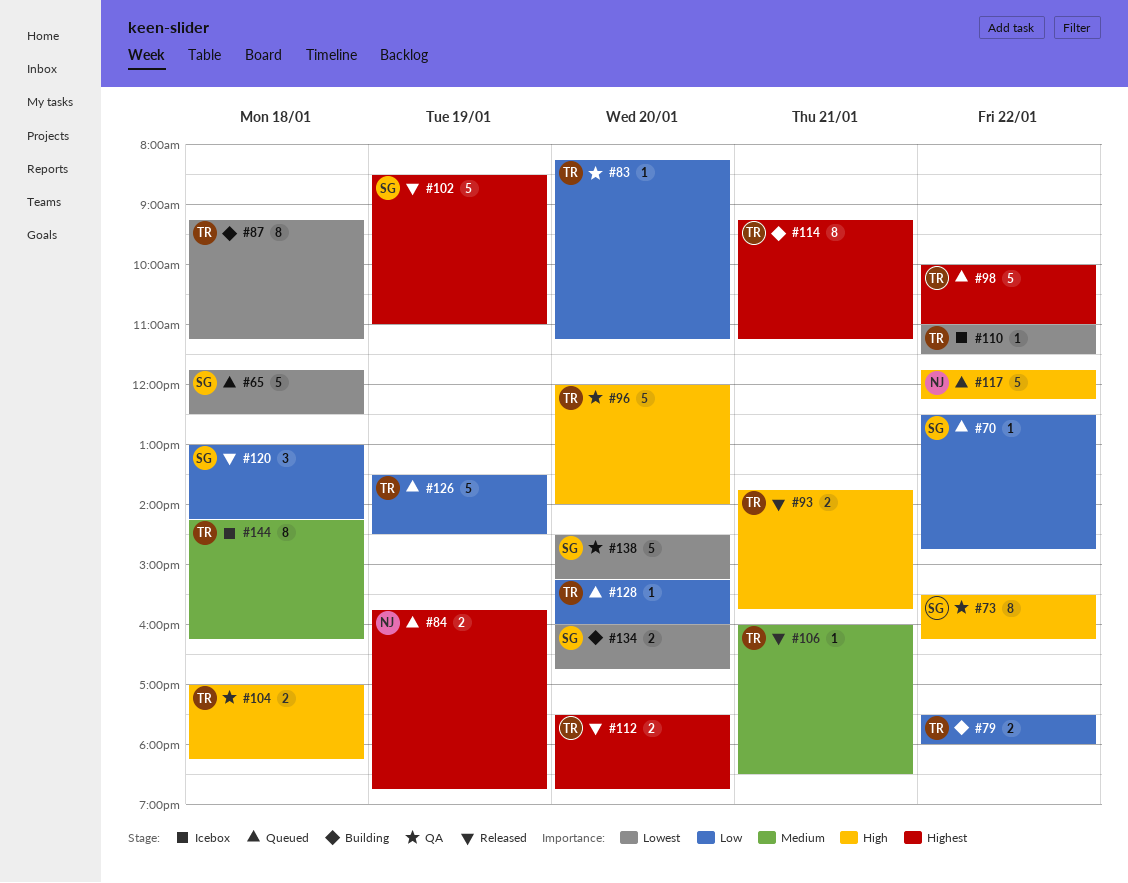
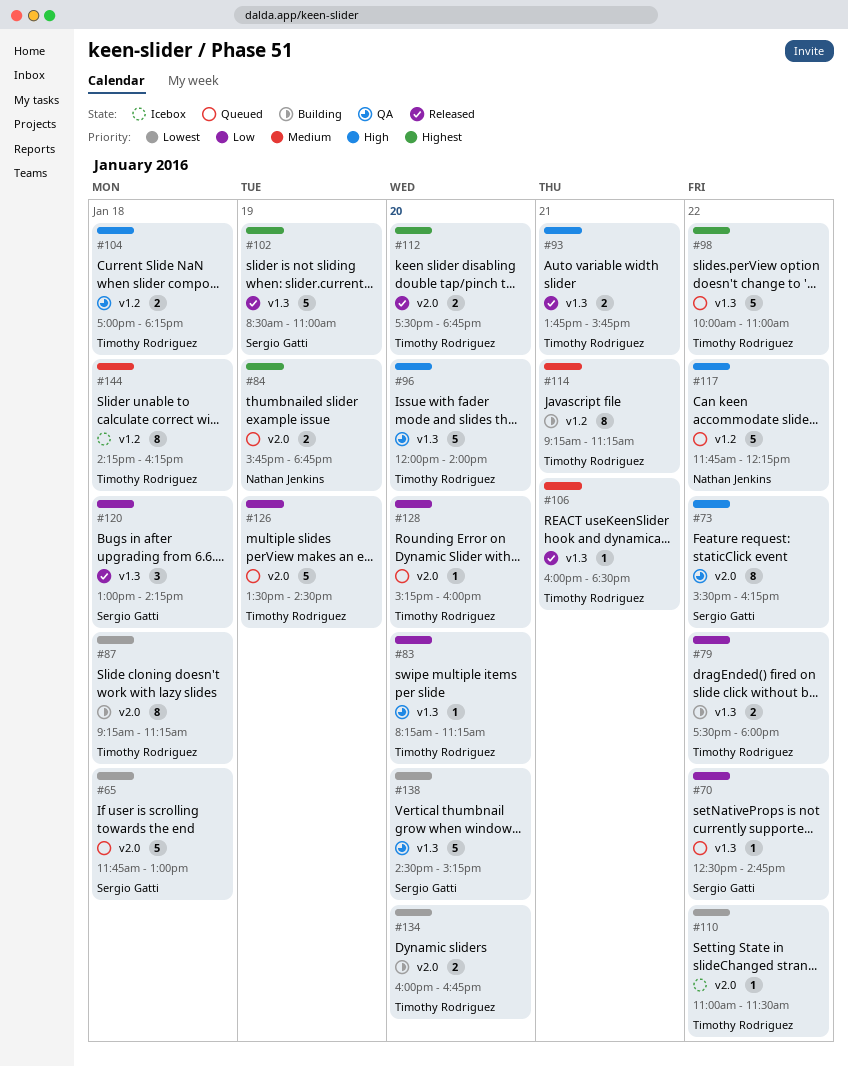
#65, ends: 12:30 -> 13:00
#114, priority: Highest -> Medium
#134, owner: Sergio Gatti -> Timothy Rodriguez

